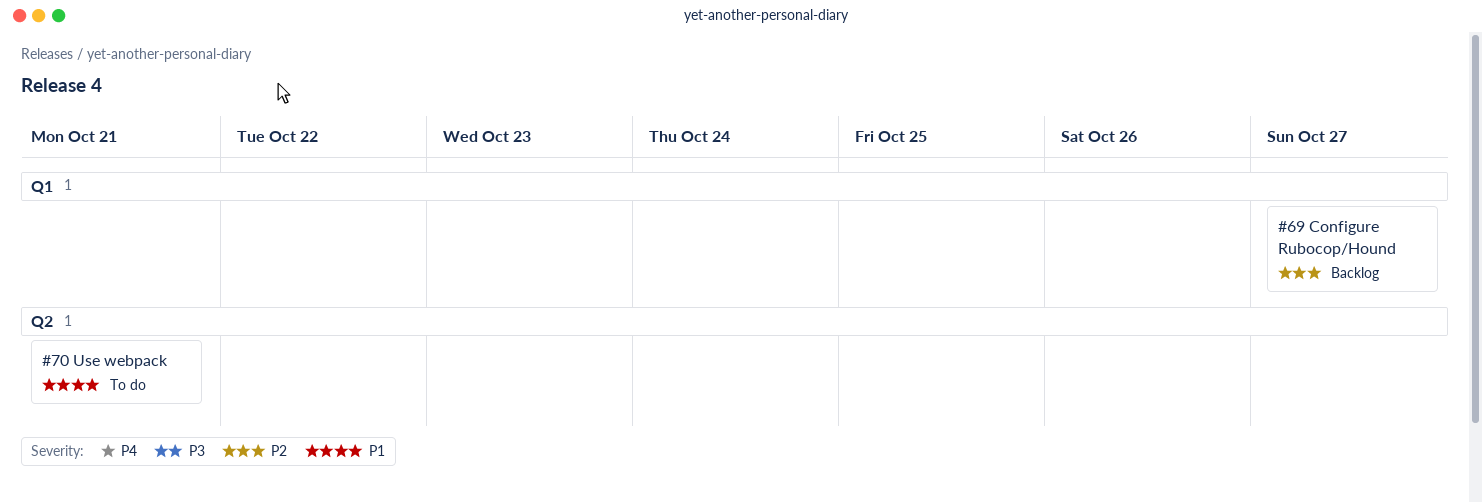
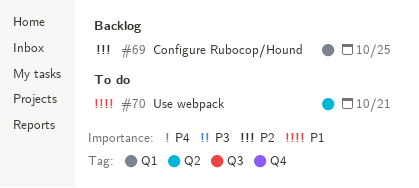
#69, due: Oct 27 -> Oct 25

